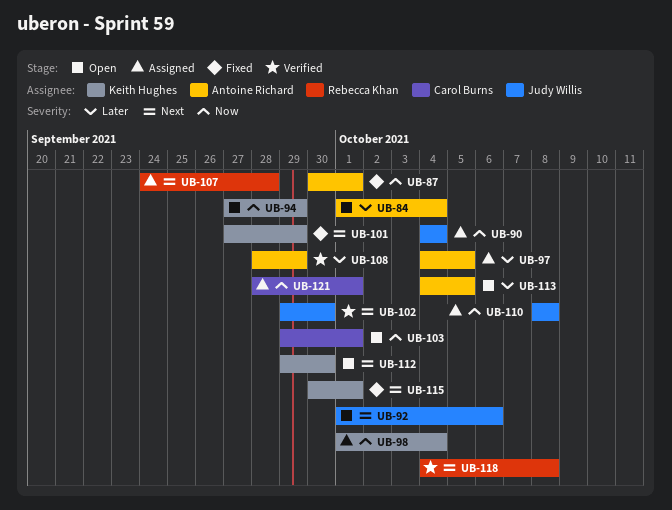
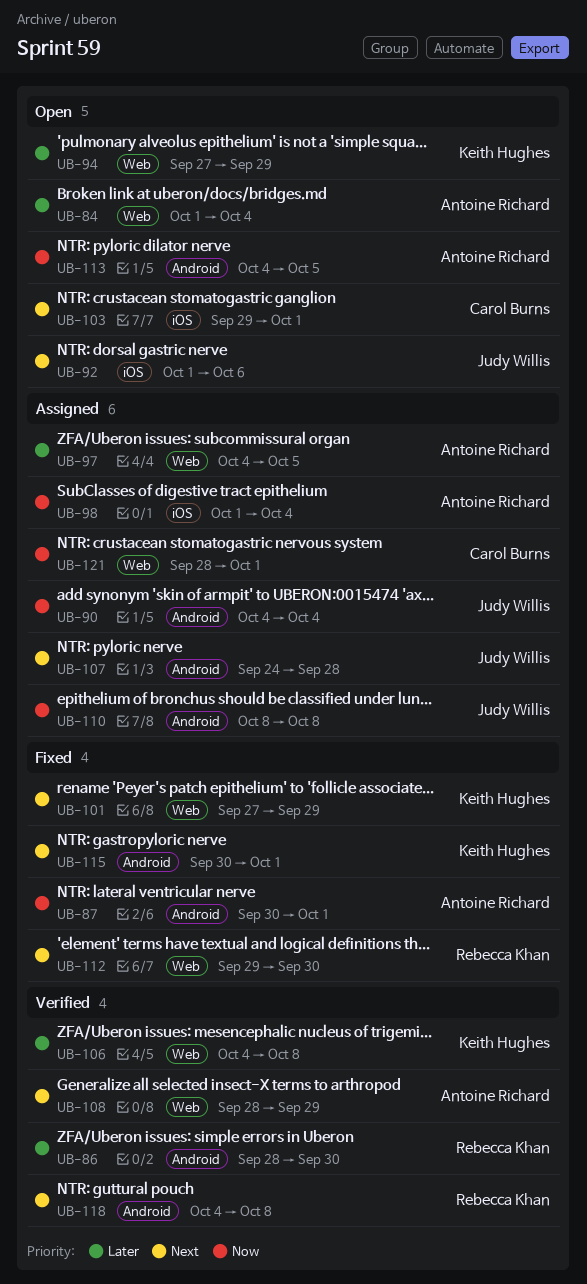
UB-86: none -> present
UB-94, priority: Now -> Later
UB-98, owner: Keith Hughes -> Antoine Richard
UB-102: present -> none
UB-103, priority: Now -> Next
UB-106: none -> present
UB-107, owner: Rebecca Khan -> Judy Willis
UB-108, priority: Later -> Next
UB-112, status: Open -> Fixed
UB-112, owner: Keith Hughes -> Rebecca Khan
UB-113, priority: Later -> Now

